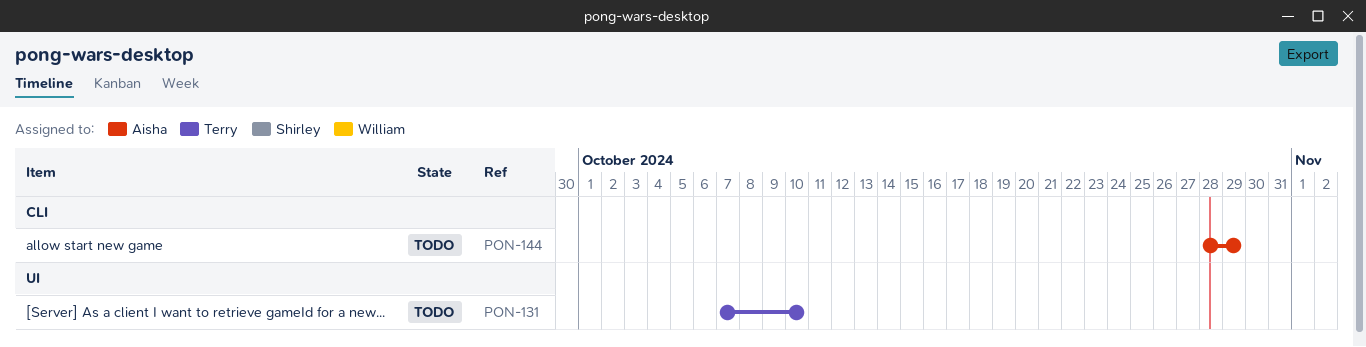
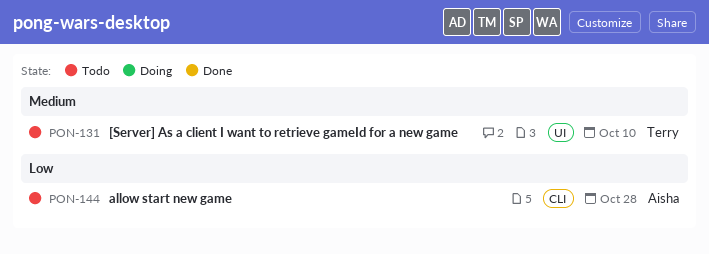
PON-144, due: Oct 29 -> Oct 28

